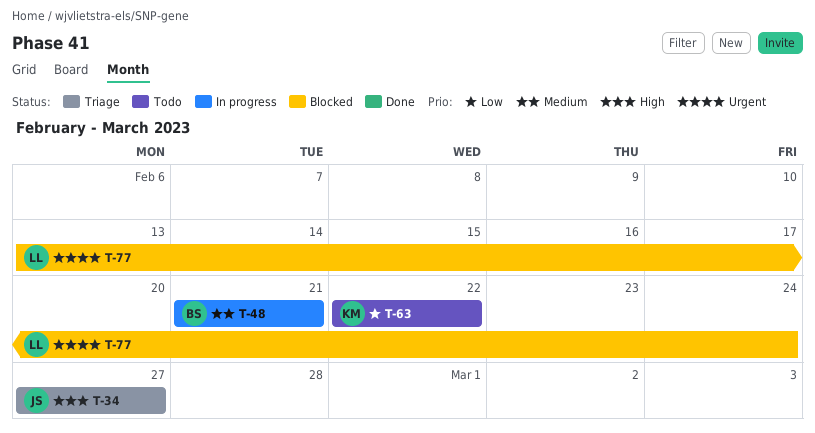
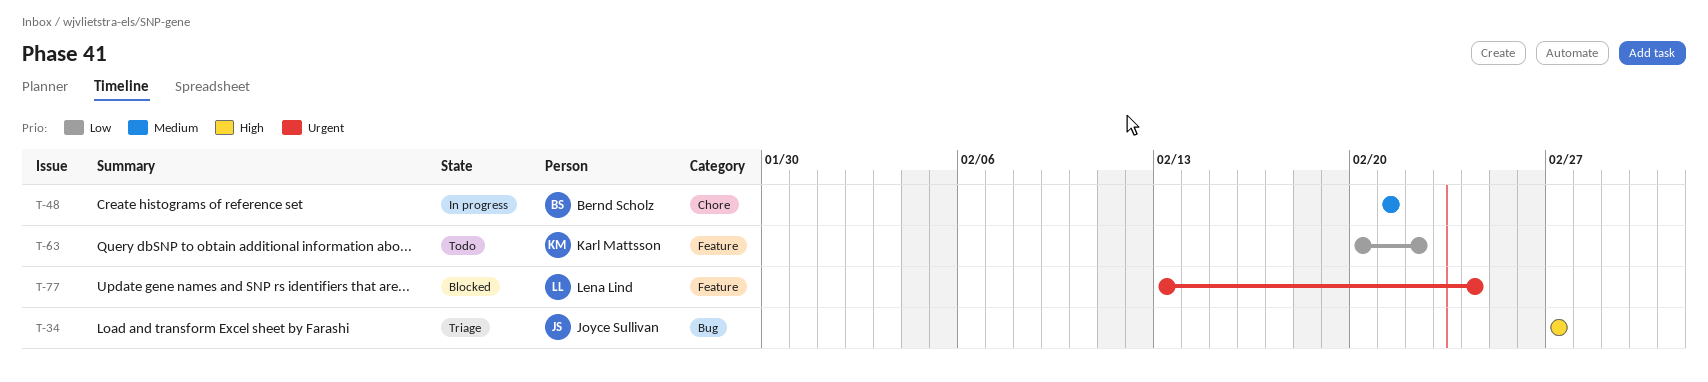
T-63, start: Feb 22 -> Feb 20

